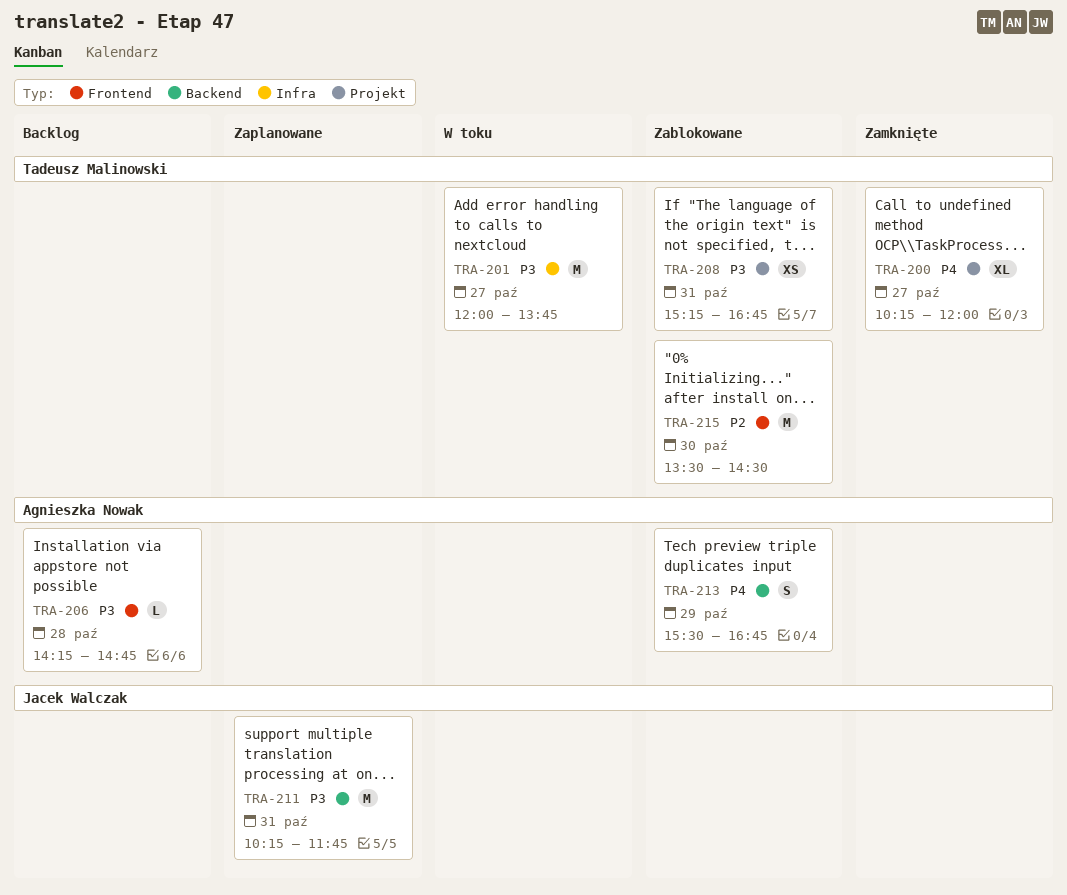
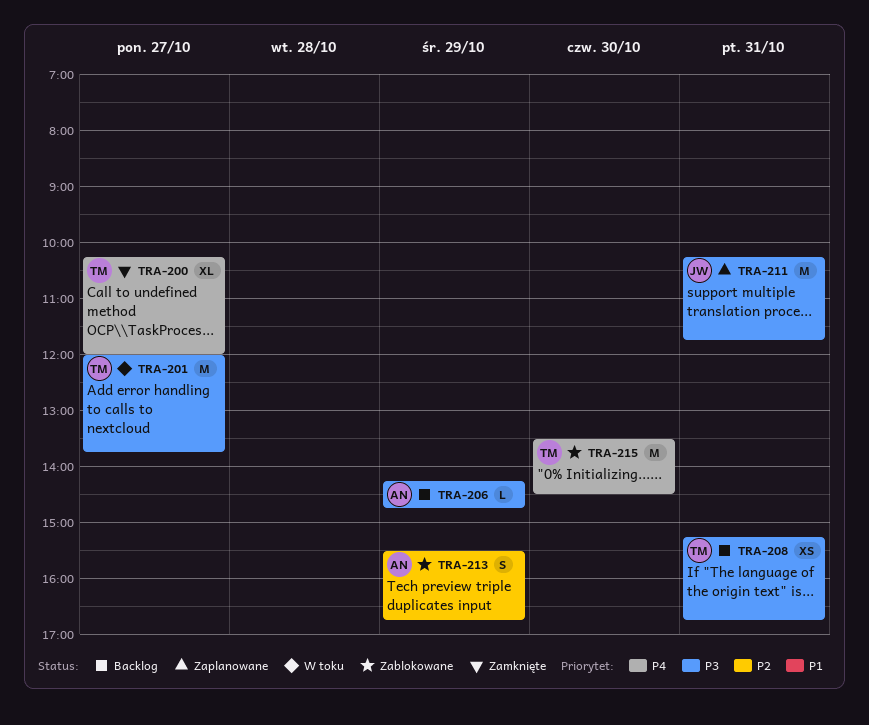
TRA-206, day: Oct 28 -> Oct 29
TRA-208, status: Zablokowane -> Backlog
TRA-213, priority: P4 -> P2
TRA-215, priority: P2 -> P4

